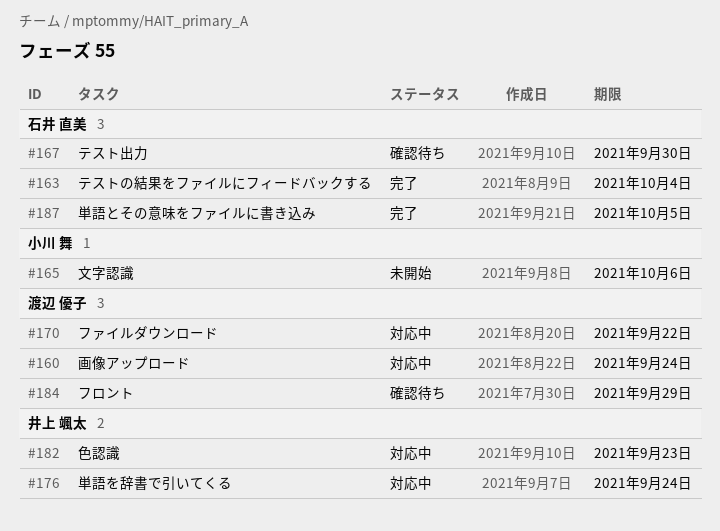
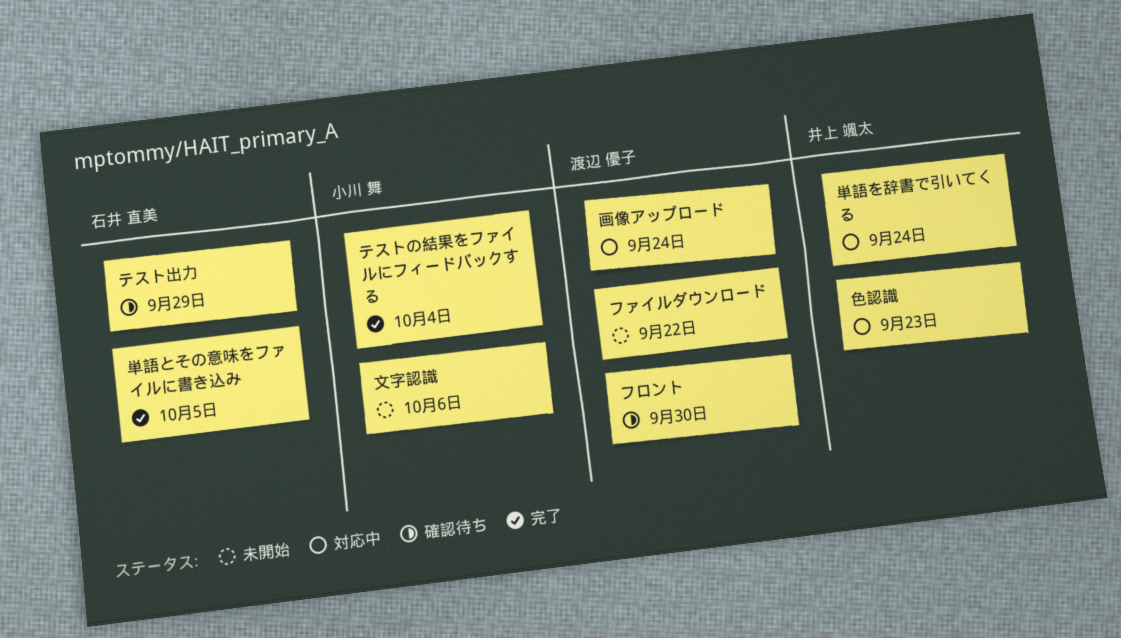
テストの結果をファイルにフィードバックする, owner: 石井 直美 -> 小川 舞
テスト出力, due: Sep 30 -> Sep 29
ファイルダウンロード, status: 対応中 -> 未開始
フロント, due: Sep 29 -> Sep 30

